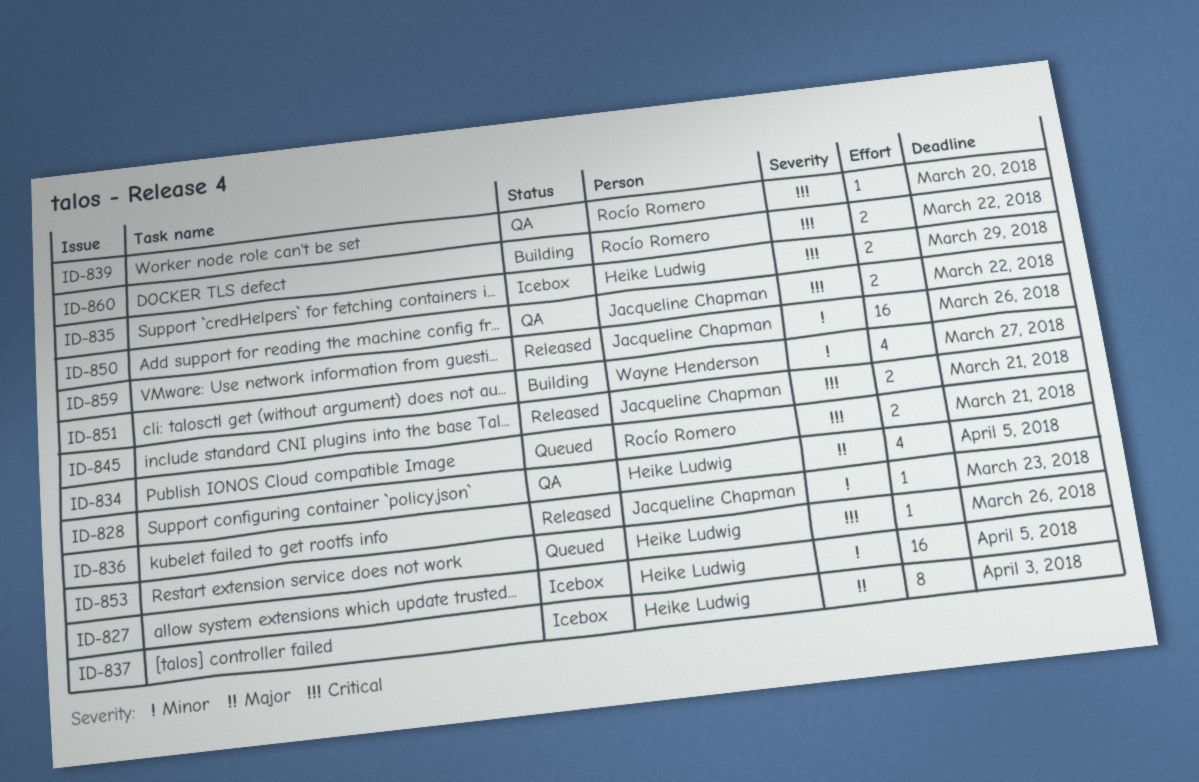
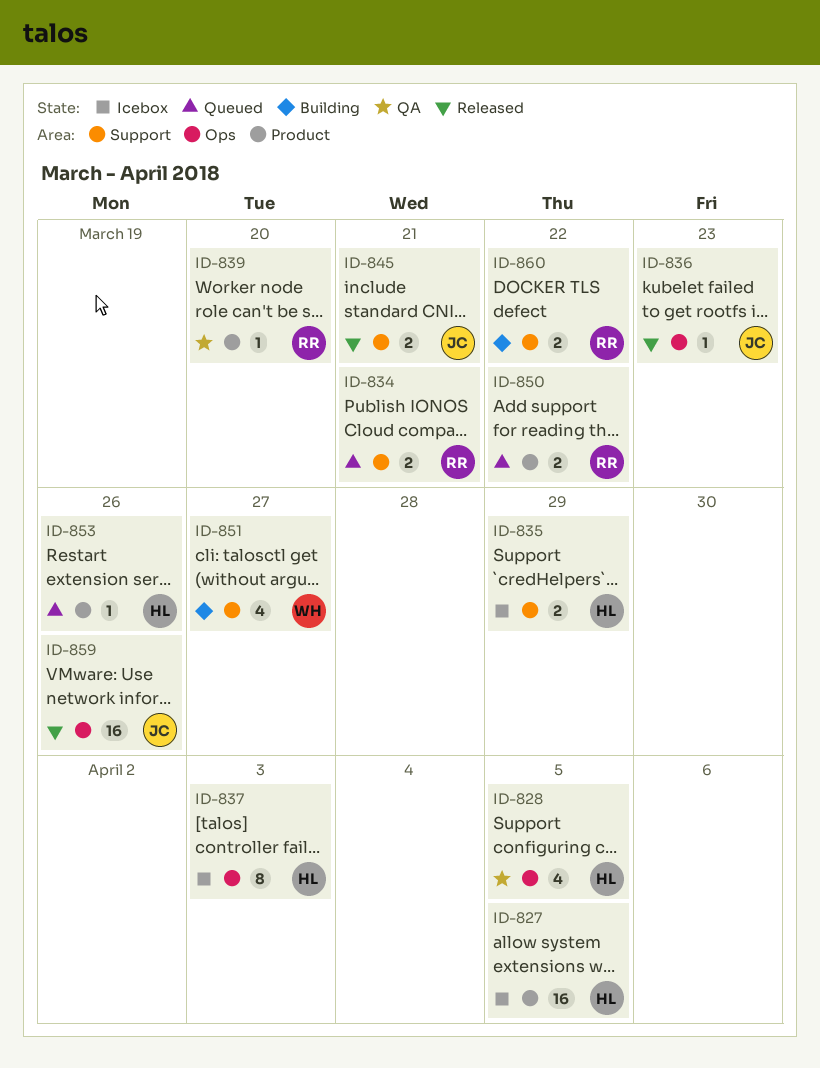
ID-850, status: QA -> Queued
ID-850, owner: Jacqueline Chapman -> Rocío Romero

